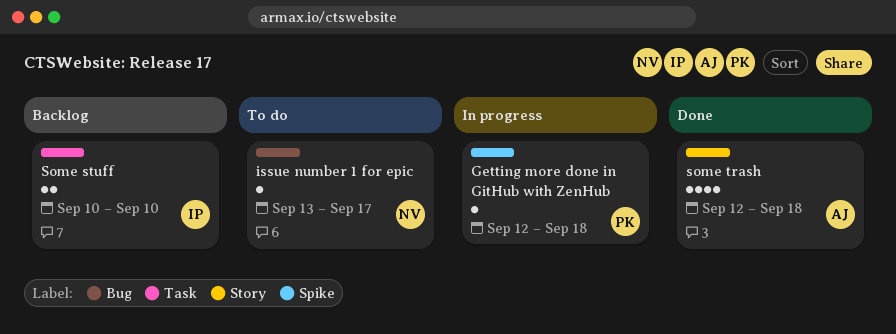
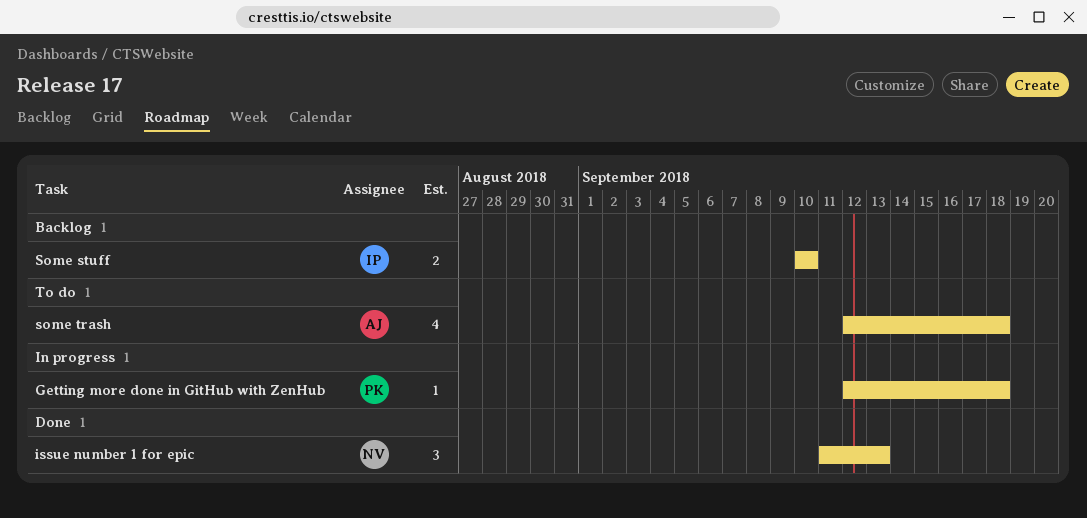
issue number 1 for epic, status: To do -> Done
issue number 1 for epic, estimate: 1 -> 3
issue number 1 for epic, start: Sep 13 -> Sep 11
issue number 1 for epic, due: Sep 17 -> Sep 13
some trash, status: Done -> To do

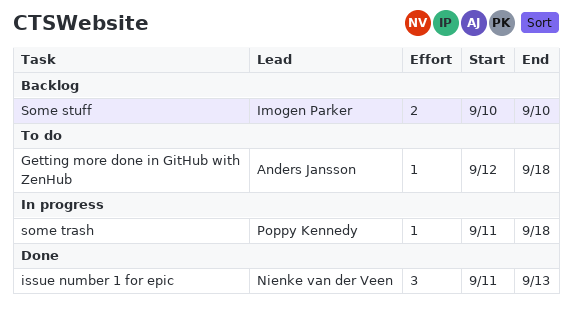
Getting more done in GitHub with ZenHub, status: In progress -> To do
Getting more done in GitHub with ZenHub, owner: Poppy Kennedy -> Anders Jansson
some trash, status: To do -> In progress
some trash, owner: Anders Jansson -> Poppy Kennedy
some trash, estimate: 4 -> 1
some trash, start: Sep 12 -> Sep 11

